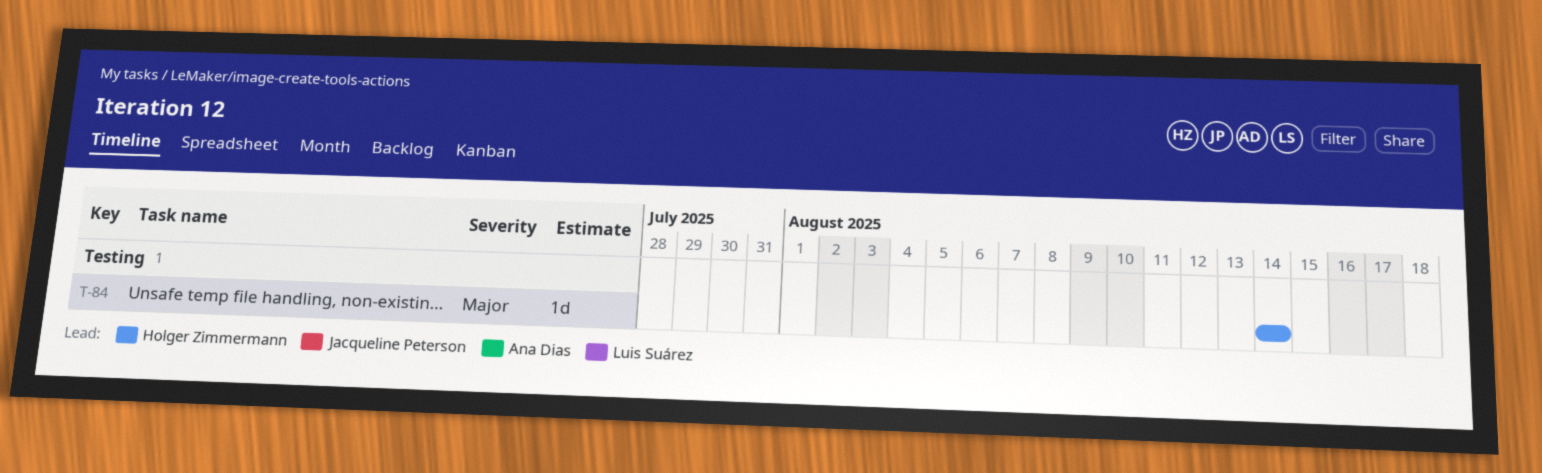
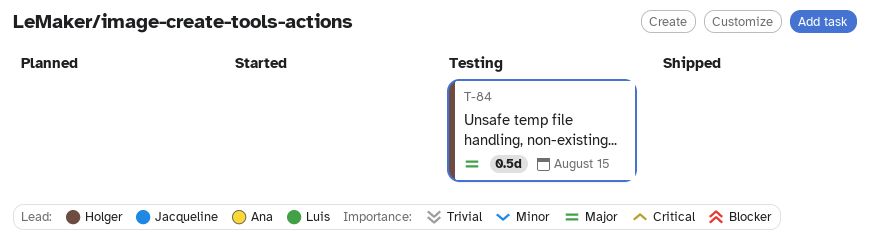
T-84, estimate: 1d -> 0.5d
T-84, due: Aug 14 -> Aug 15

